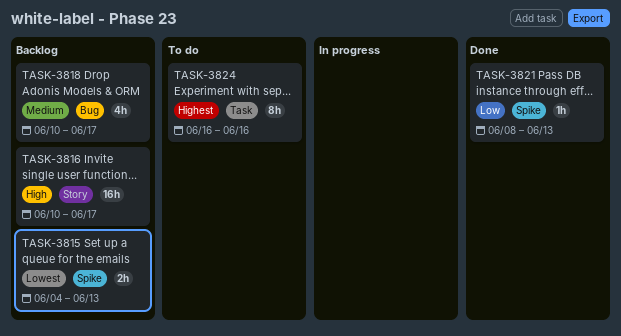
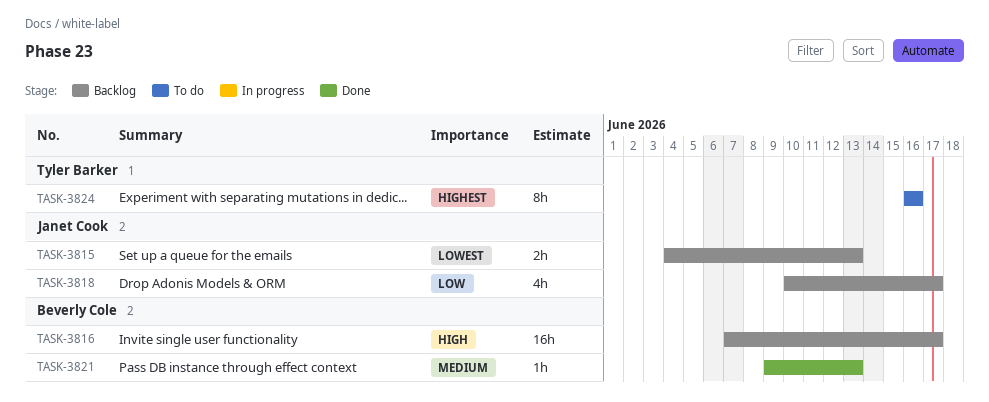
TASK-3816, start: Jun 10 -> Jun 7
TASK-3818, priority: Medium -> Low
TASK-3821, priority: Low -> Medium
TASK-3821, start: Jun 8 -> Jun 9

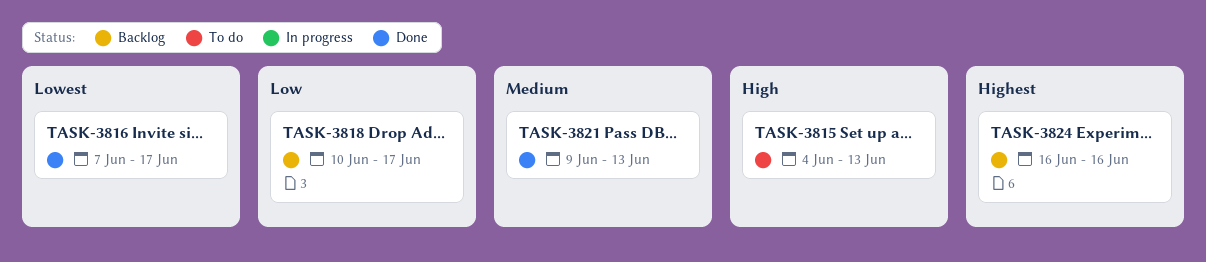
TASK-3815, status: Backlog -> To do
TASK-3815, priority: Lowest -> High
TASK-3816, status: Backlog -> Done
TASK-3816, priority: High -> Lowest
TASK-3824, status: To do -> Backlog

